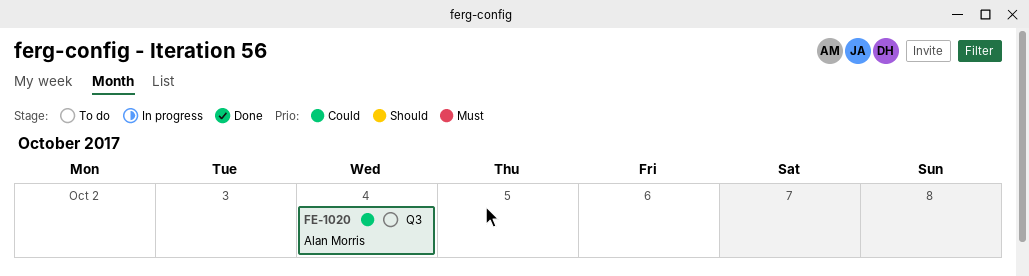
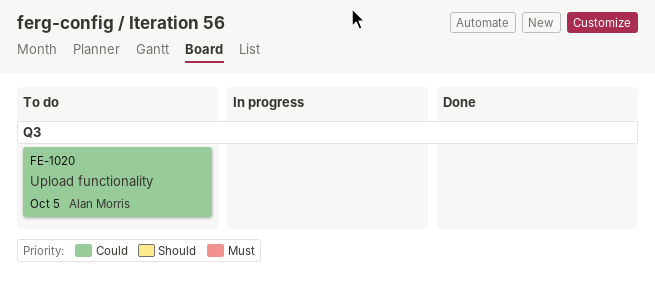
FE-1020, due: Oct 4 -> Oct 5

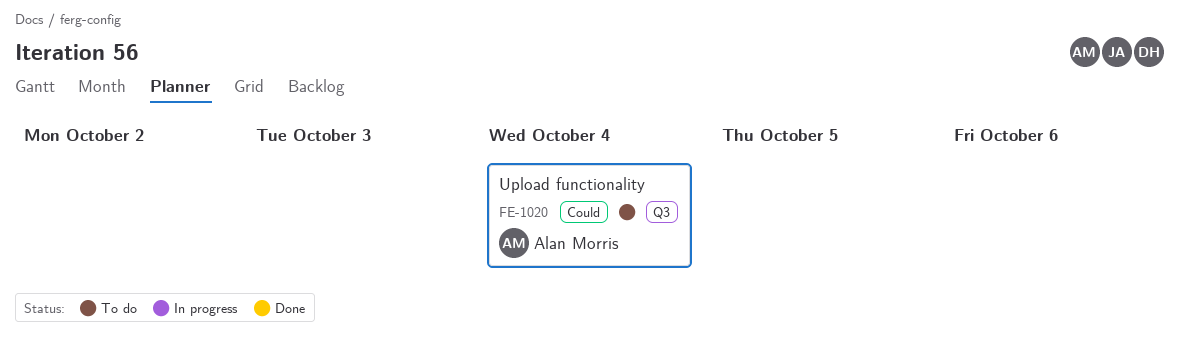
FE-1020, due: Oct 5 -> Oct 4

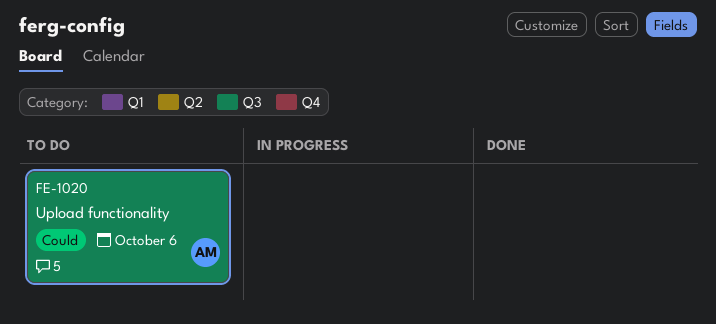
FE-1020, due: Oct 4 -> Oct 6

